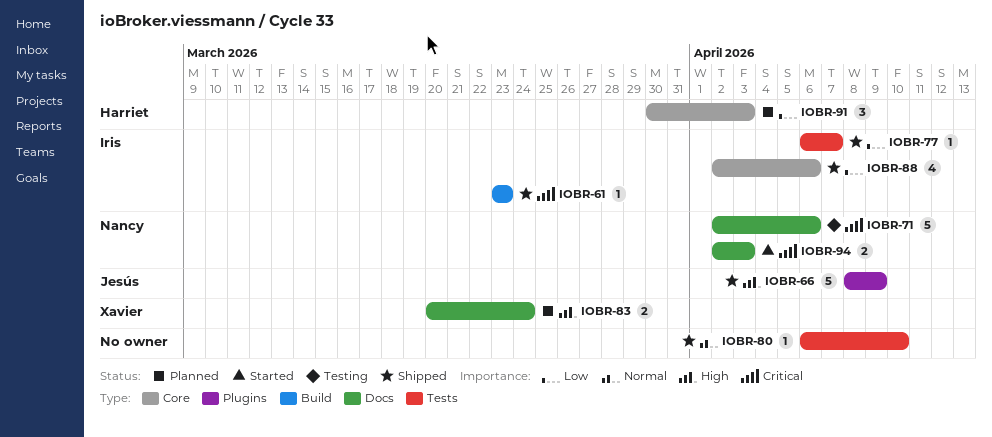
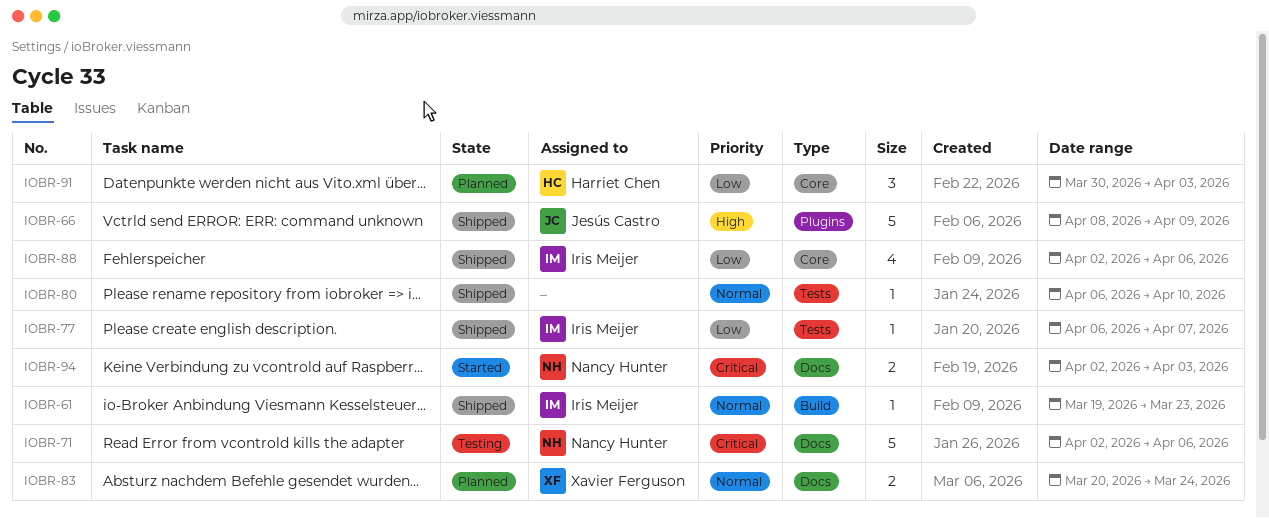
IOBR-61, priority: Critical -> Normal
IOBR-61, start: Mar 23 -> Mar 19
IOBR-83, priority: High -> Normal

